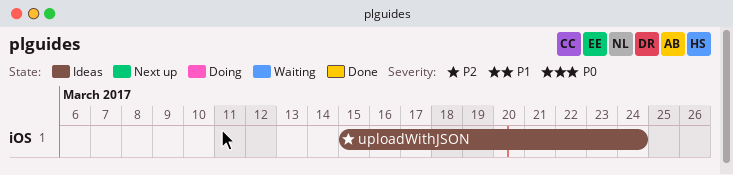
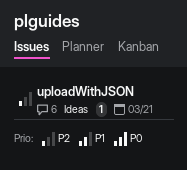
uploadWithJSON, due: Mar 24 -> Mar 21

